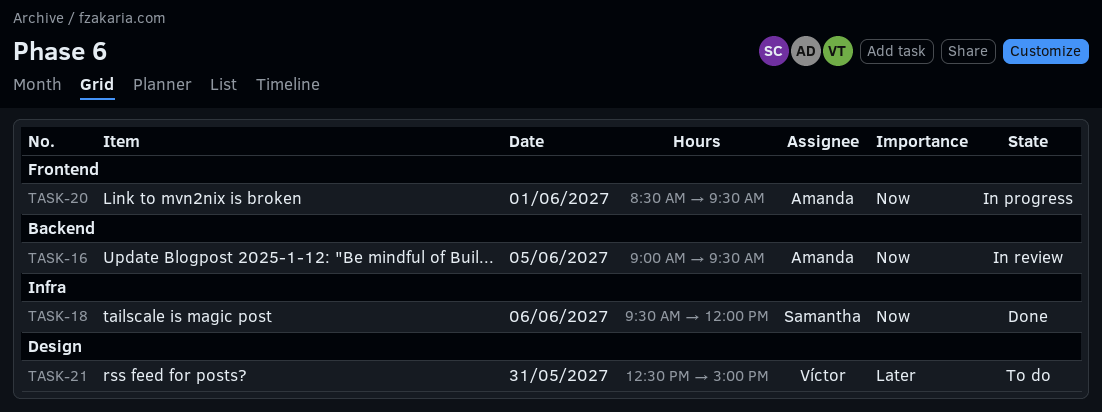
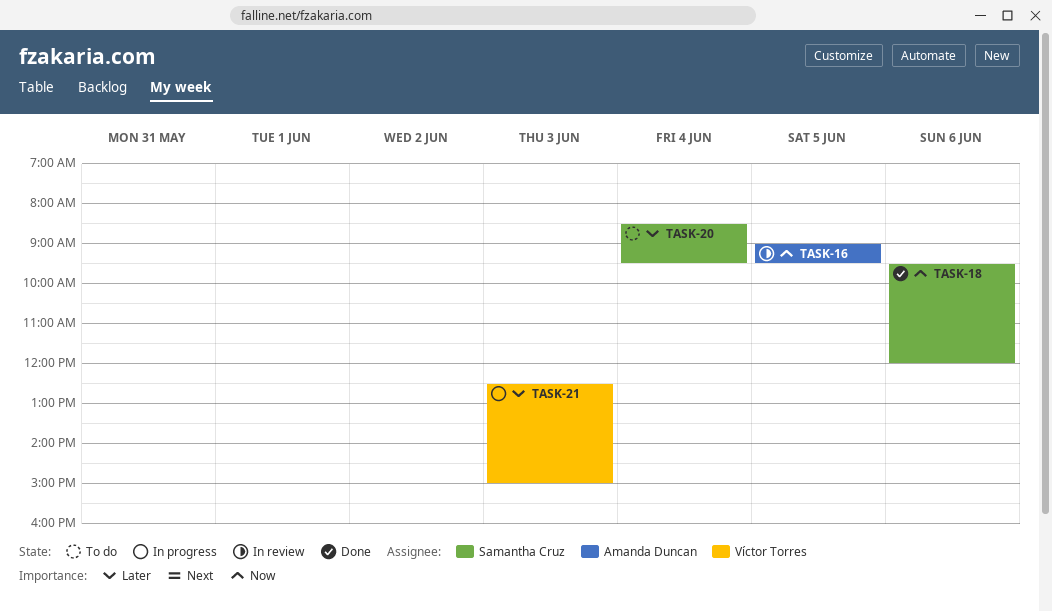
TASK-20, status: In progress -> To do
TASK-20, owner: Amanda Duncan -> Samantha Cruz
TASK-20, priority: Now -> Later
TASK-20, day: Jun 1 -> Jun 4
TASK-21, status: To do -> In progress
TASK-21, day: May 31 -> Jun 3

